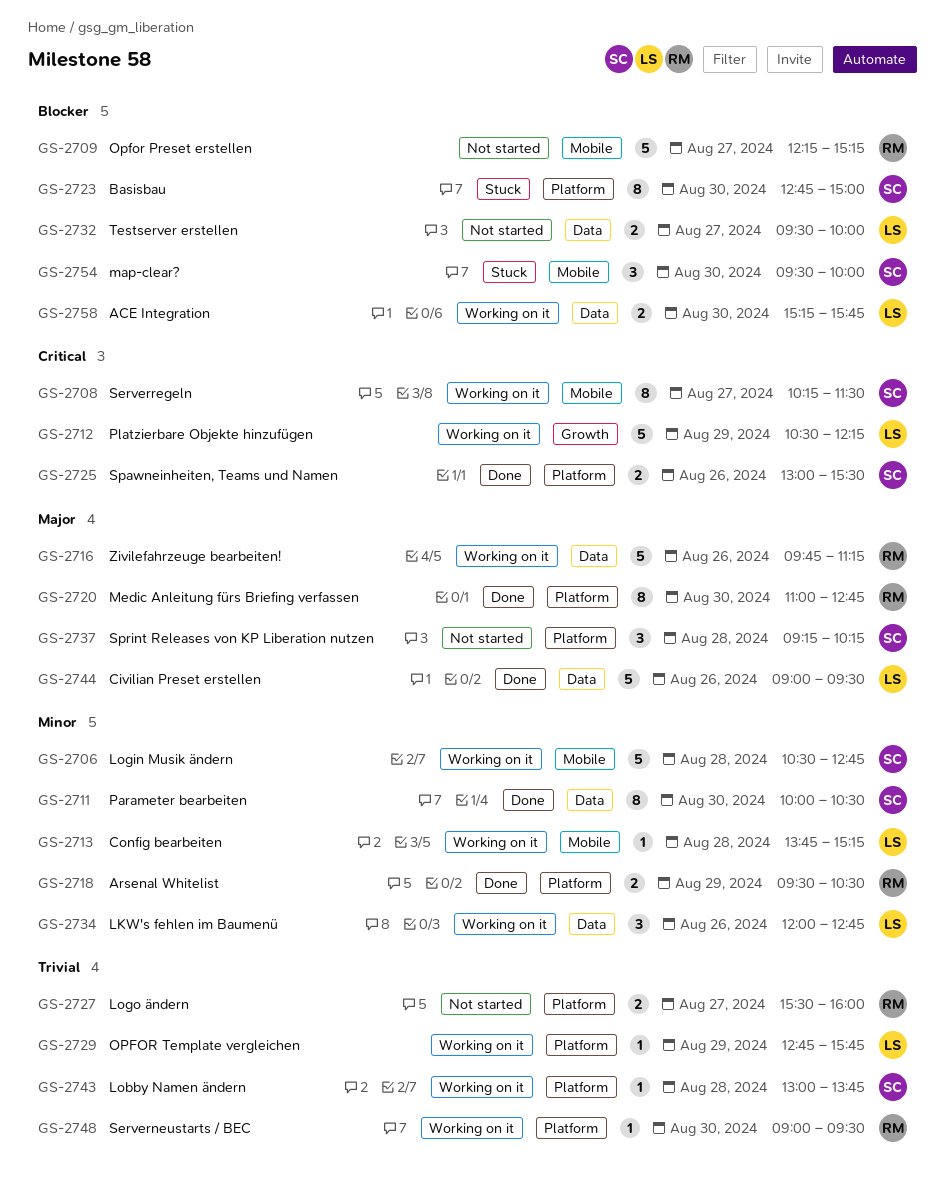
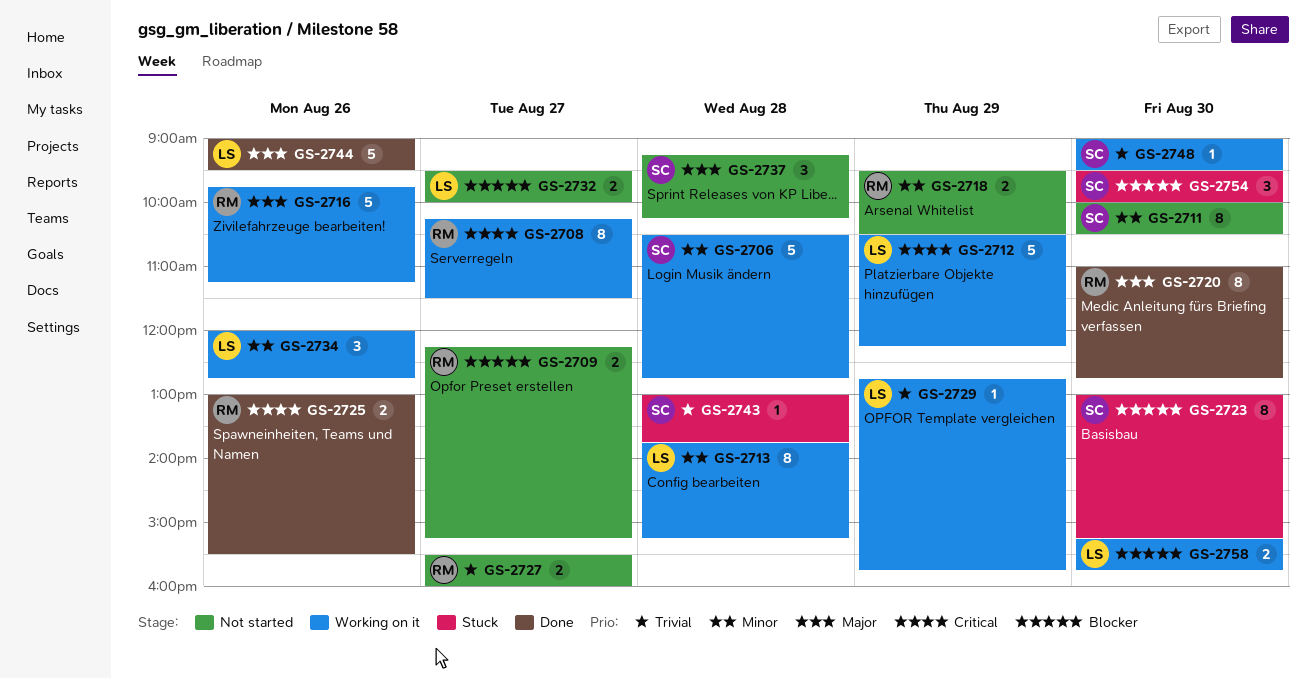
GS-2708, owner: SC -> RM
GS-2709, estimate: 5 -> 2
GS-2711, status: Done -> Not started
GS-2713, estimate: 1 -> 8
GS-2718, status: Done -> Not started
GS-2723, begins: 12:45 -> 13:00
GS-2723, ends: 15:00 -> 15:15
GS-2725, owner: SC -> RM
GS-2743, status: Working on it -> Stuck
GS-2748, owner: RM -> SC

